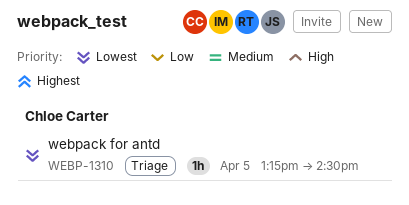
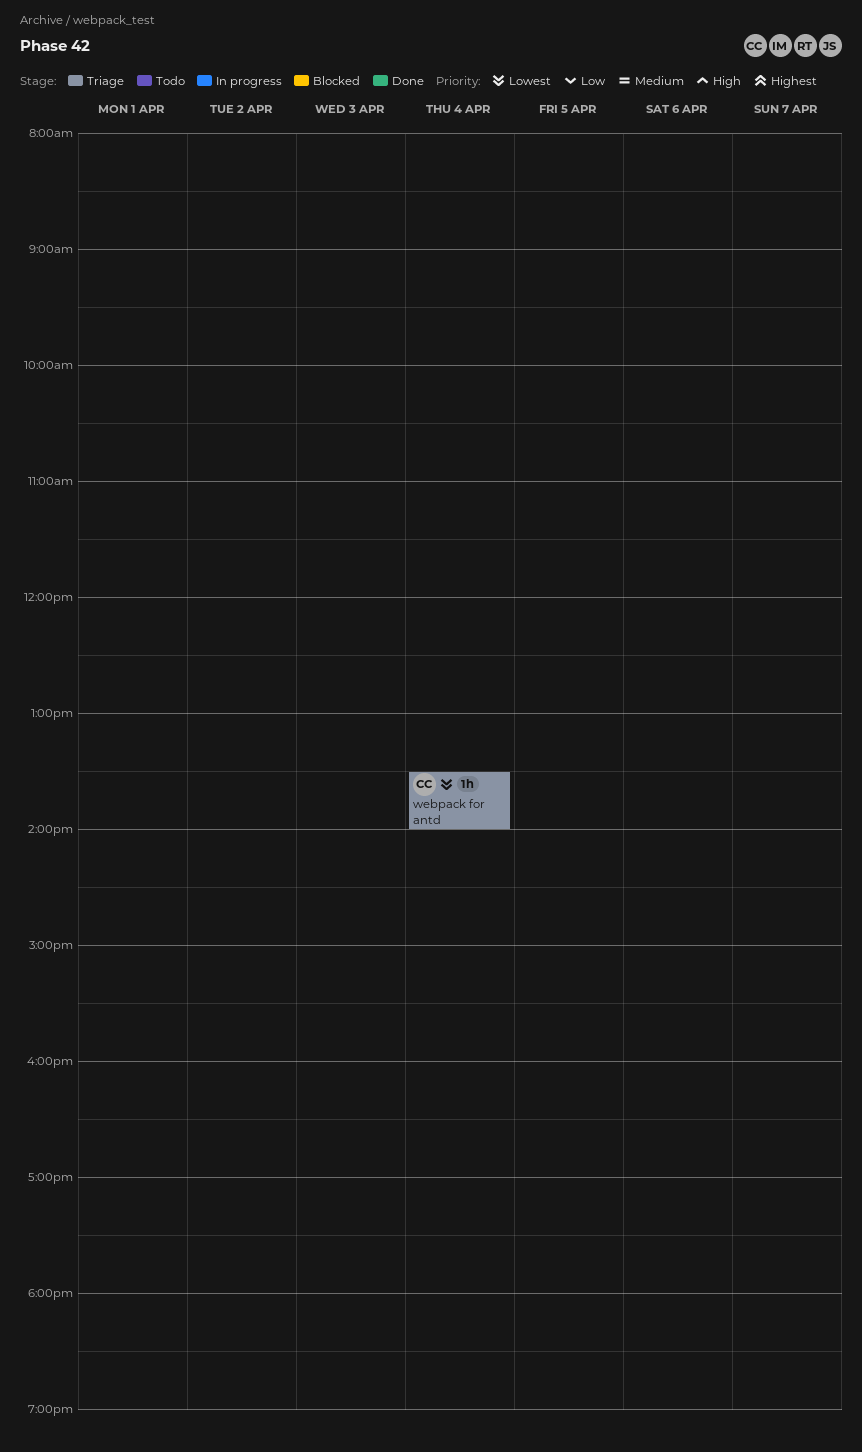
webpack for antd, day: Apr 5 -> Apr 4
webpack for antd, begins: 13:15 -> 13:30
webpack for antd, ends: 14:30 -> 14:00

